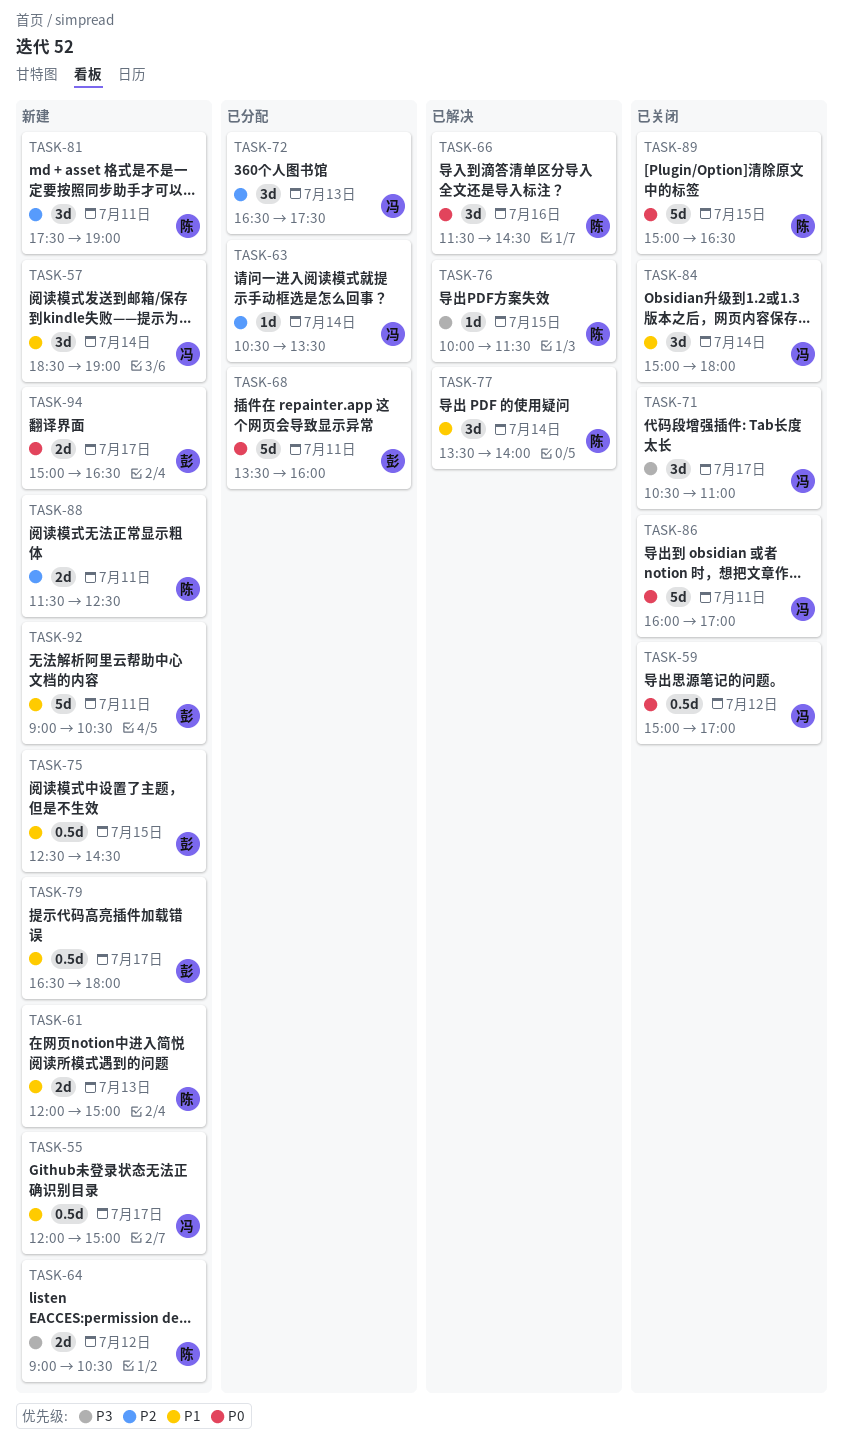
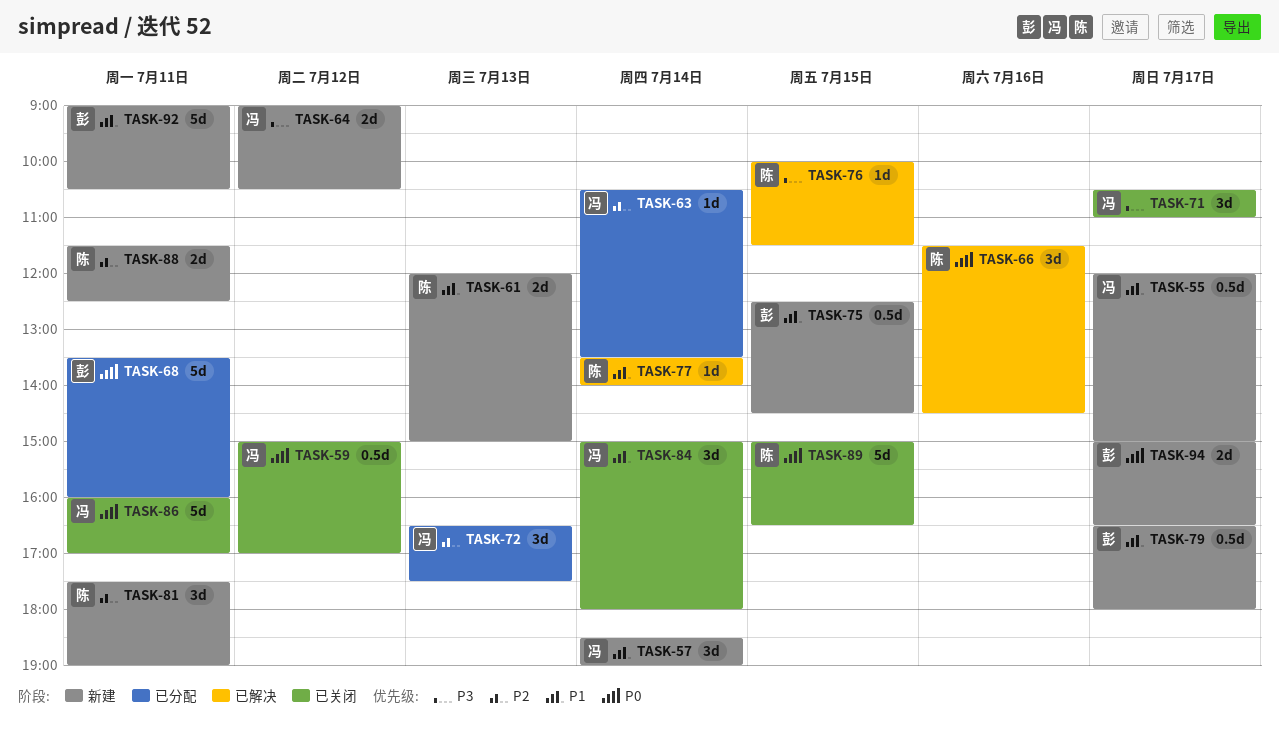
TASK-64, owner: 陈 -> 冯
TASK-77, estimate: 3d -> 1d

